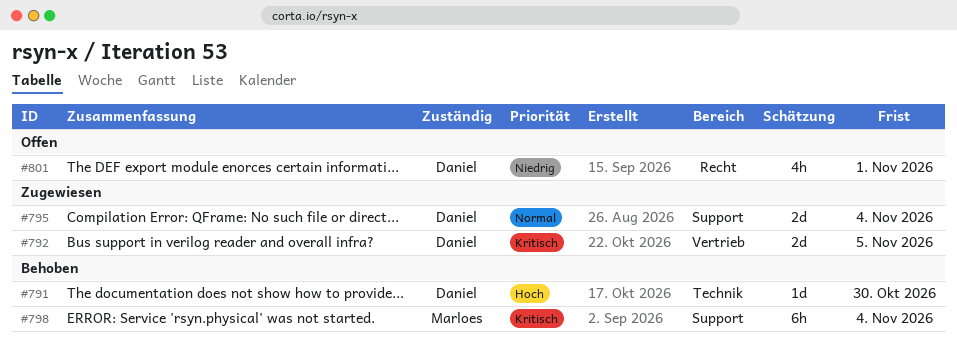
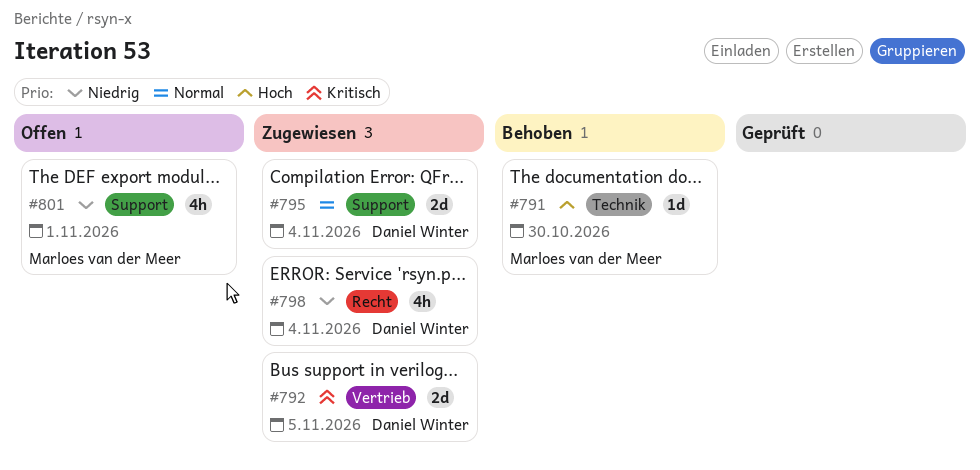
#791, owner: Daniel Winter -> Marloes van der Meer
#798, status: Behoben -> Zugewiesen
#798, owner: Marloes van der Meer -> Daniel Winter
#798, priority: Kritisch -> Niedrig
#798, label: Support -> Recht
#798, estimate: 6h -> 4h
#801, owner: Daniel Winter -> Marloes van der Meer
#801, label: Recht -> Support

